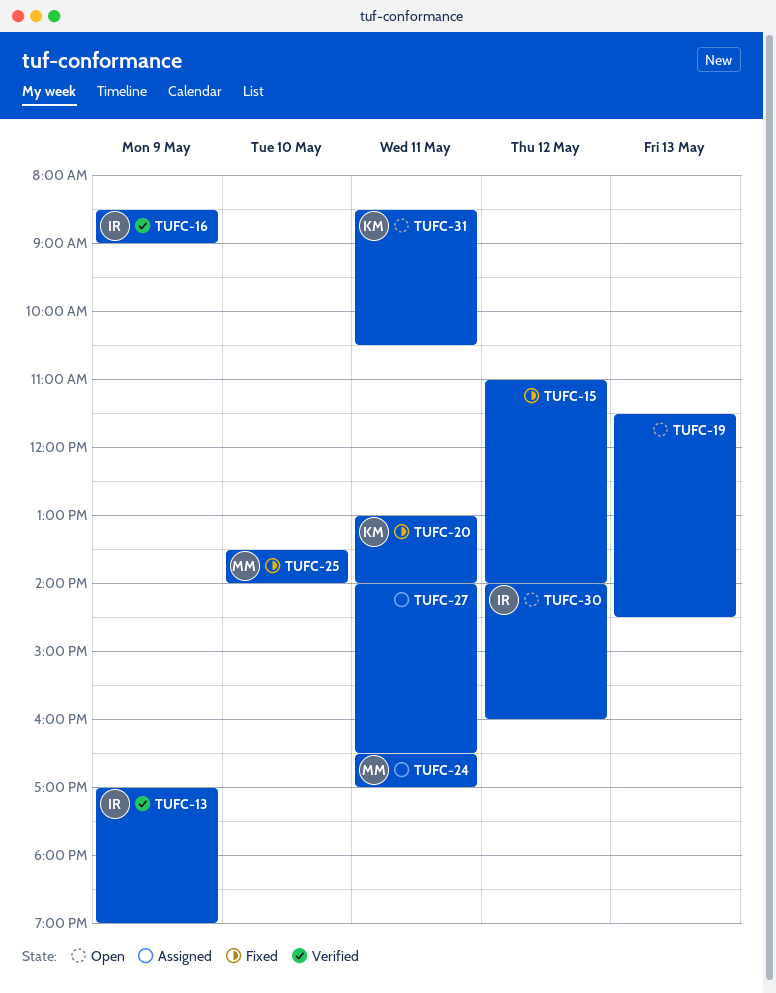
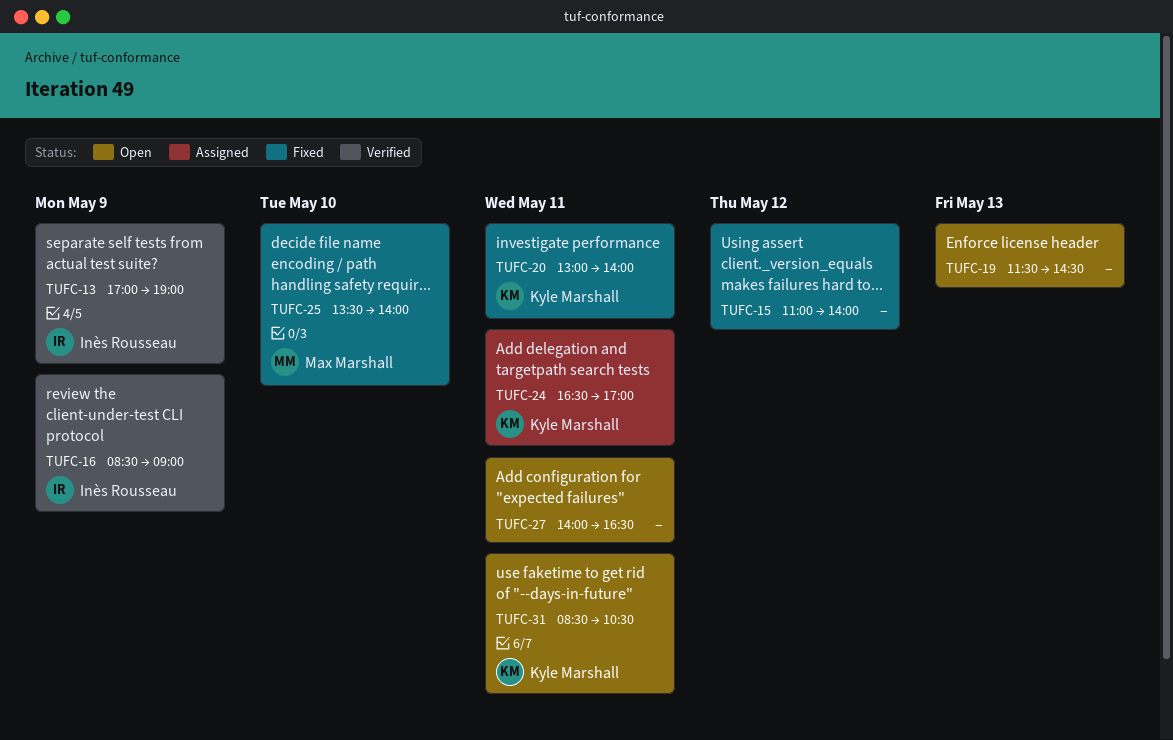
TUFC-24, owner: Max Marshall -> Kyle Marshall
TUFC-27, status: Assigned -> Open
TUFC-30: present -> none

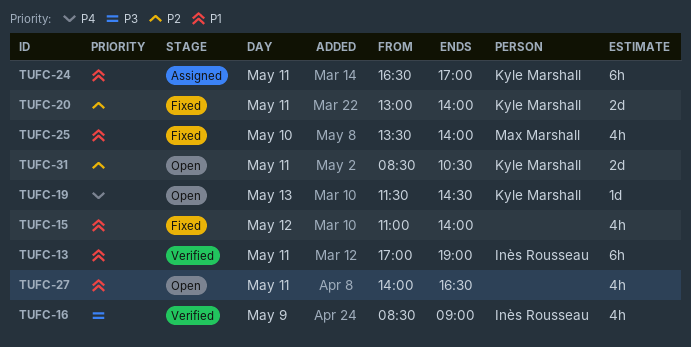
TUFC-13, day: May 9 -> May 11
TUFC-19, owner: none -> Kyle Marshall

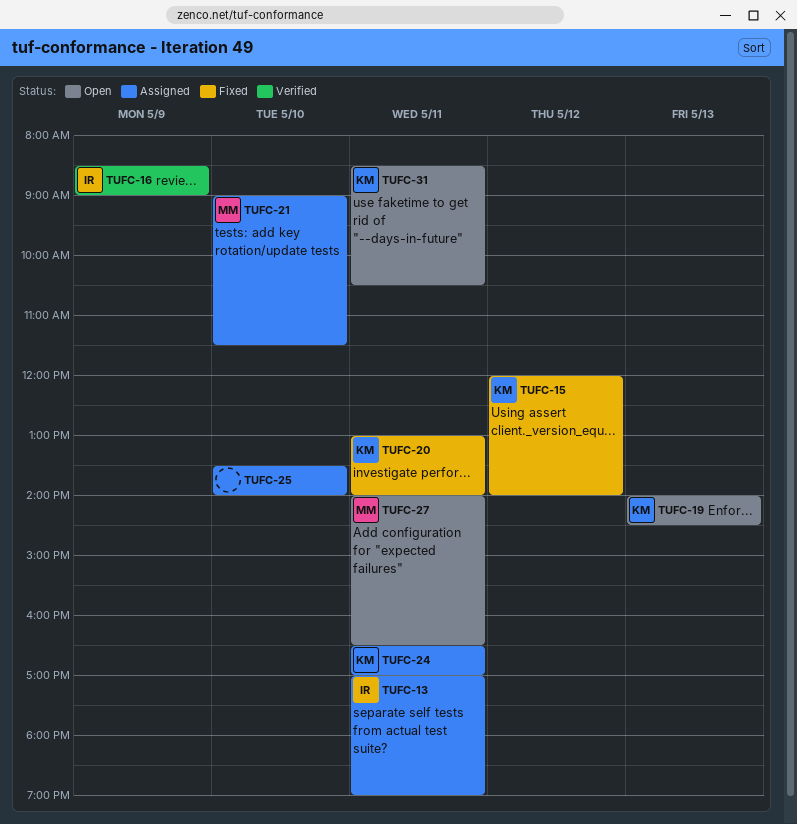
TUFC-13, status: Verified -> Assigned
TUFC-15, owner: none -> Kyle Marshall
TUFC-15, begins: 11:00 -> 12:00
TUFC-19, begins: 11:30 -> 14:00
TUFC-21: none -> present
TUFC-25, status: Fixed -> Assigned
TUFC-25, owner: Max Marshall -> none
TUFC-27, owner: none -> Max Marshall

